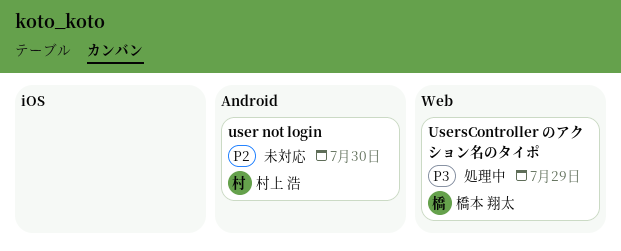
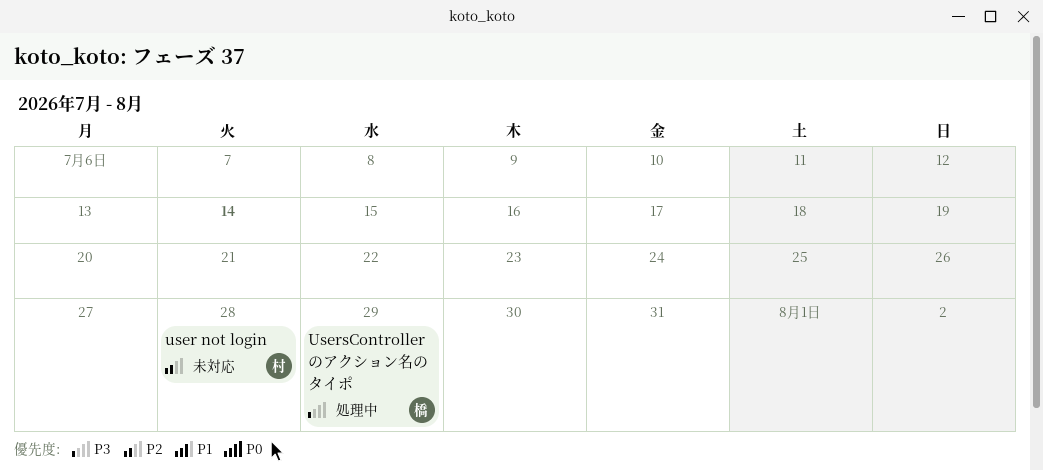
user not login, due: Jul 30 -> Jul 28

